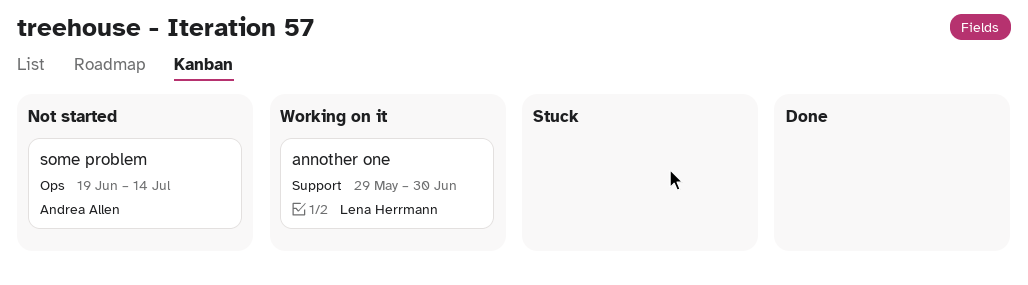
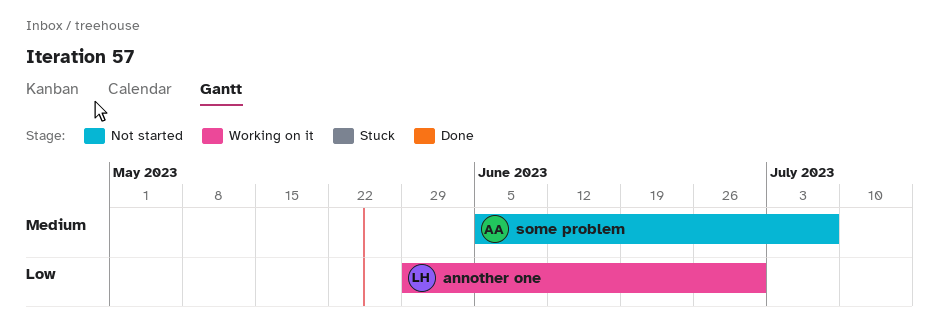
some problem, start: Jun 19 -> Jun 5
some problem, due: Jul 14 -> Jul 7

